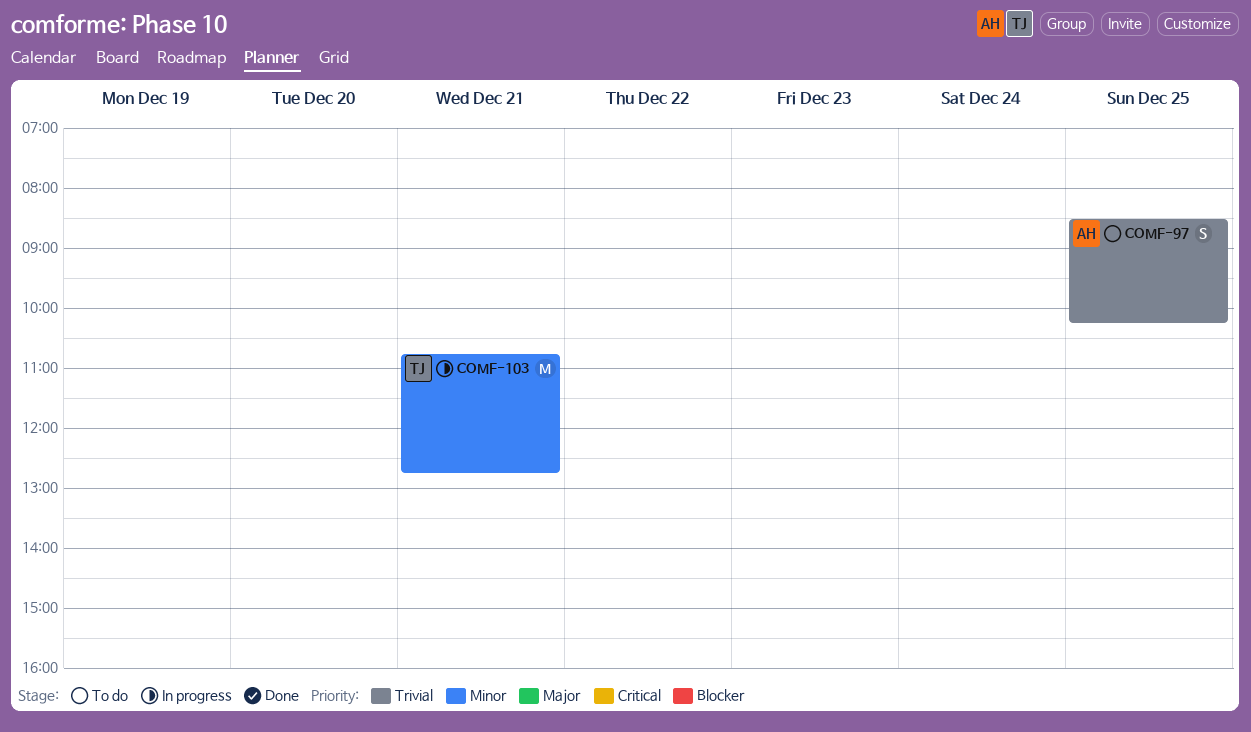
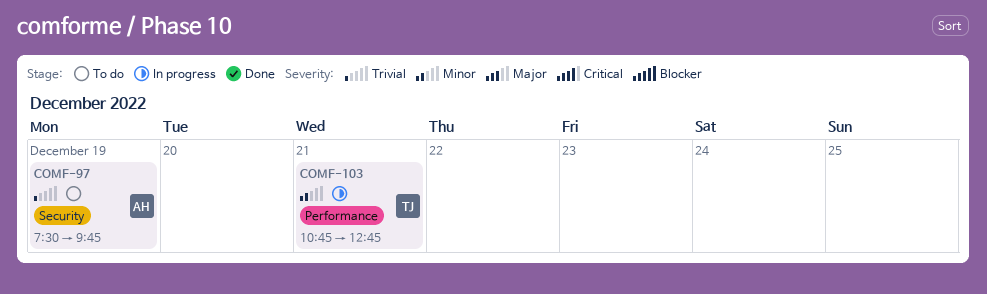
COMF-97, day: Dec 25 -> Dec 19
COMF-97, begins: 08:30 -> 07:30
COMF-97, ends: 10:15 -> 09:45

